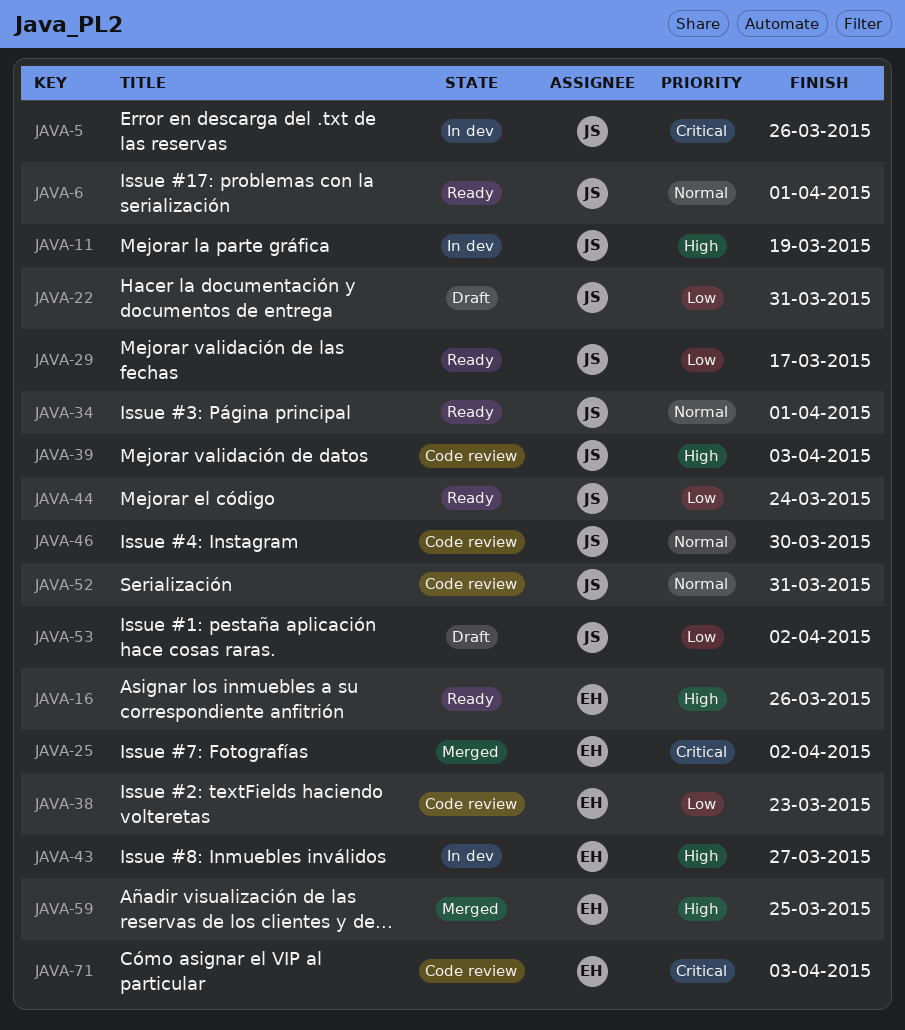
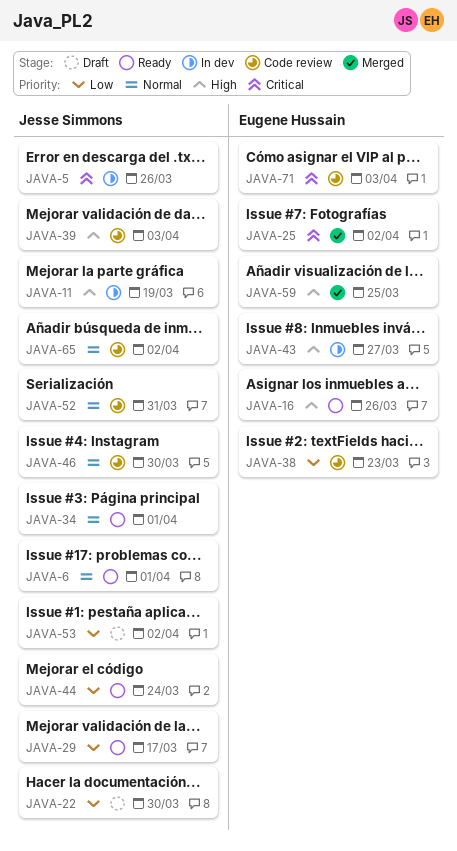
JAVA-22, due: Mar 31 -> Mar 30
JAVA-65: none -> present

